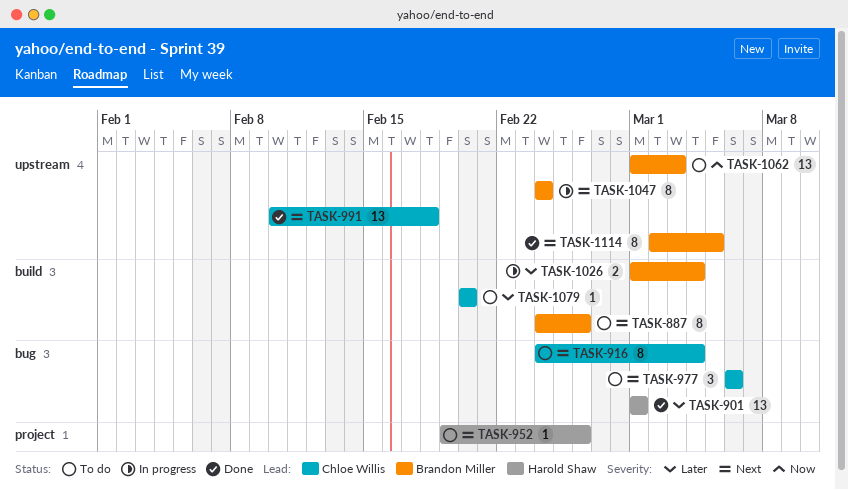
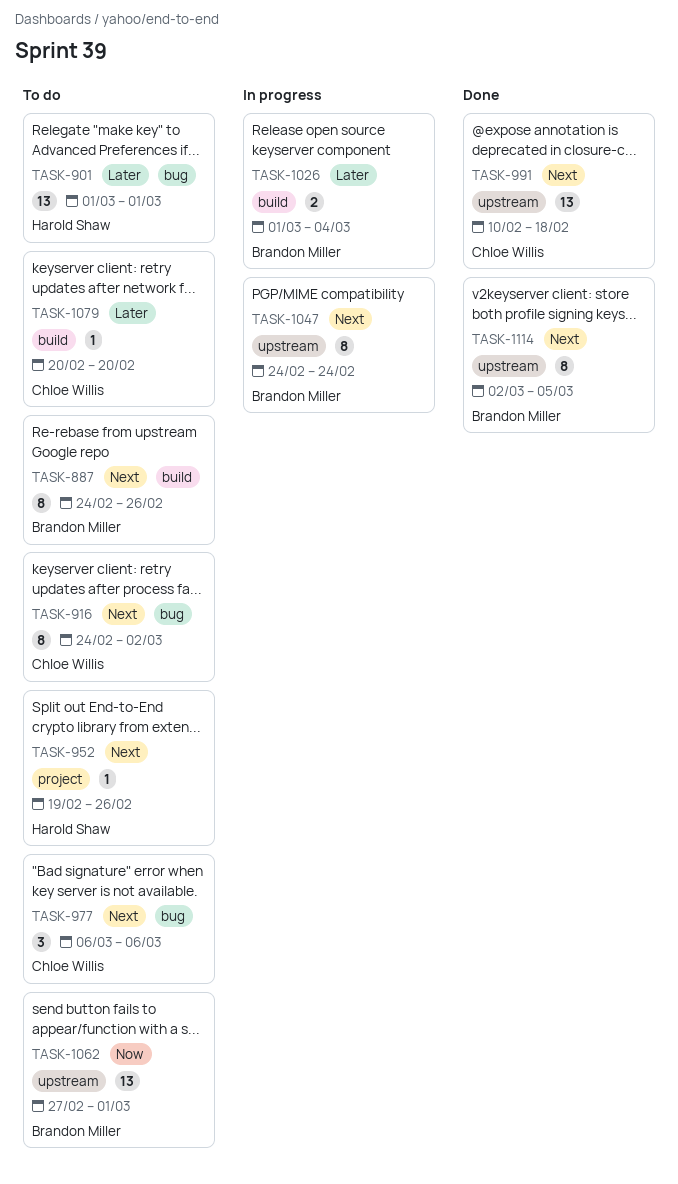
TASK-901, status: Done -> To do
TASK-916, due: Mar 4 -> Mar 2
TASK-1062, start: Mar 1 -> Feb 27
TASK-1062, due: Mar 3 -> Mar 1

